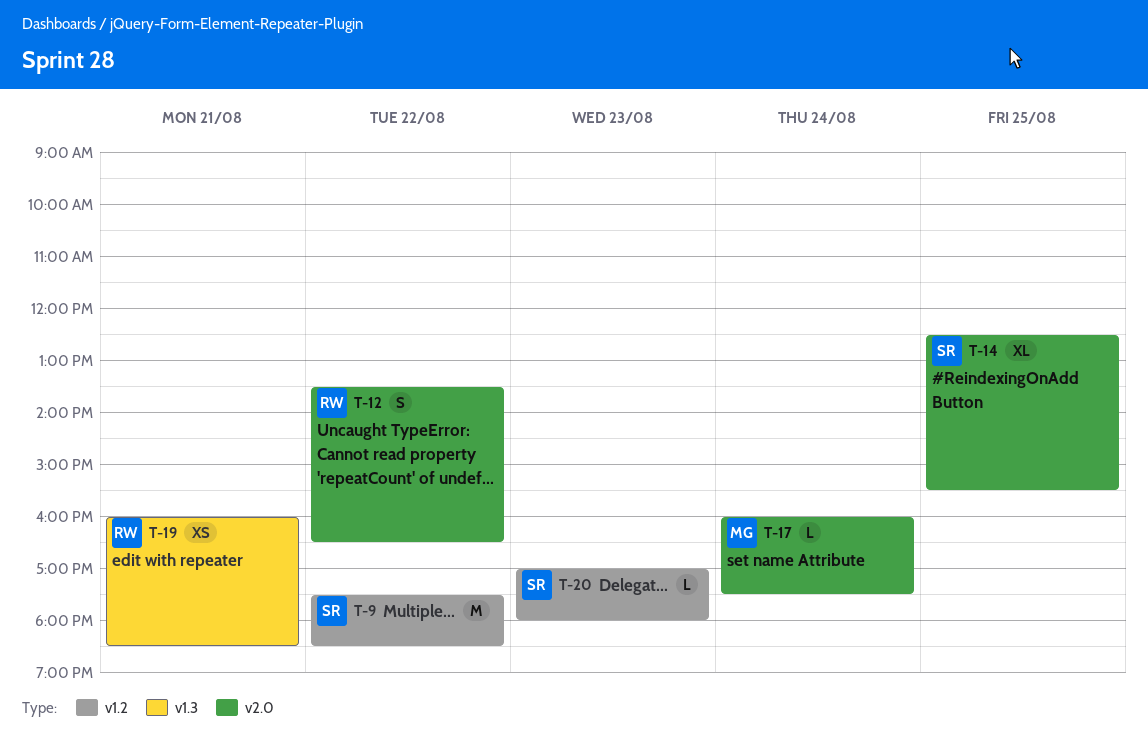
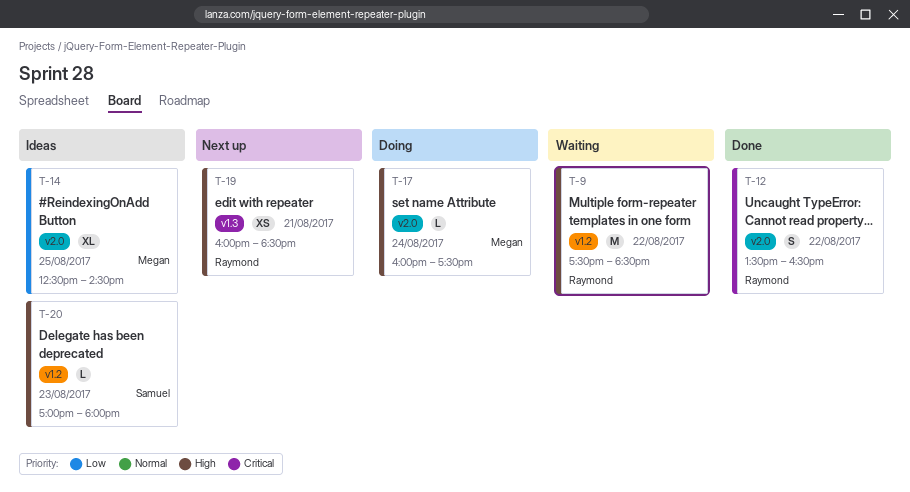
T-9, owner: Samuel -> Raymond
T-14, owner: Samuel -> Megan
T-14, ends: 15:30 -> 14:30

